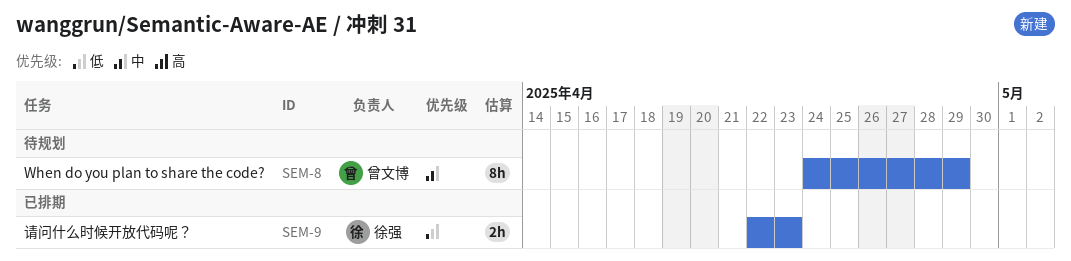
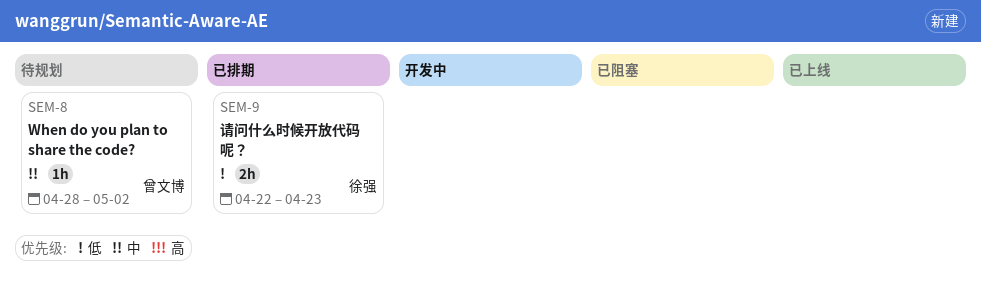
SEM-8, estimate: 8h -> 1h
SEM-8, start: Apr 24 -> Apr 28
SEM-8, due: Apr 29 -> May 2

